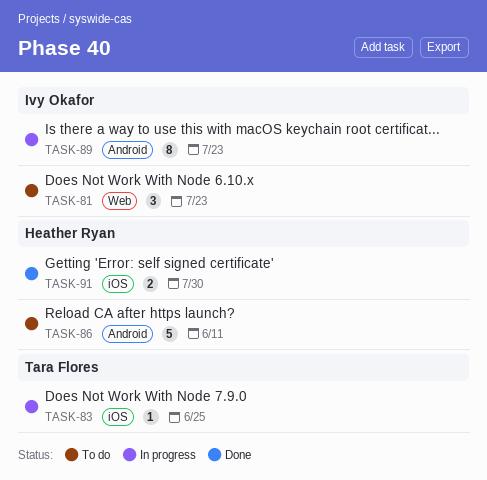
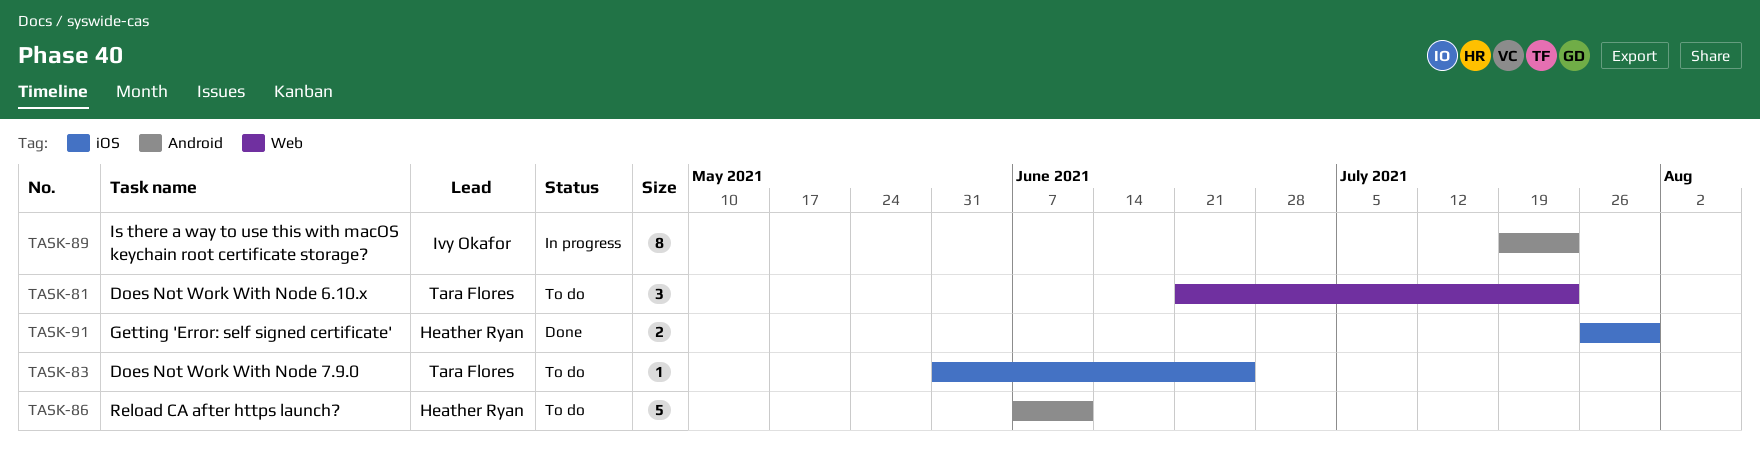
TASK-81, owner: Ivy Okafor -> Tara Flores
TASK-83, status: In progress -> To do

